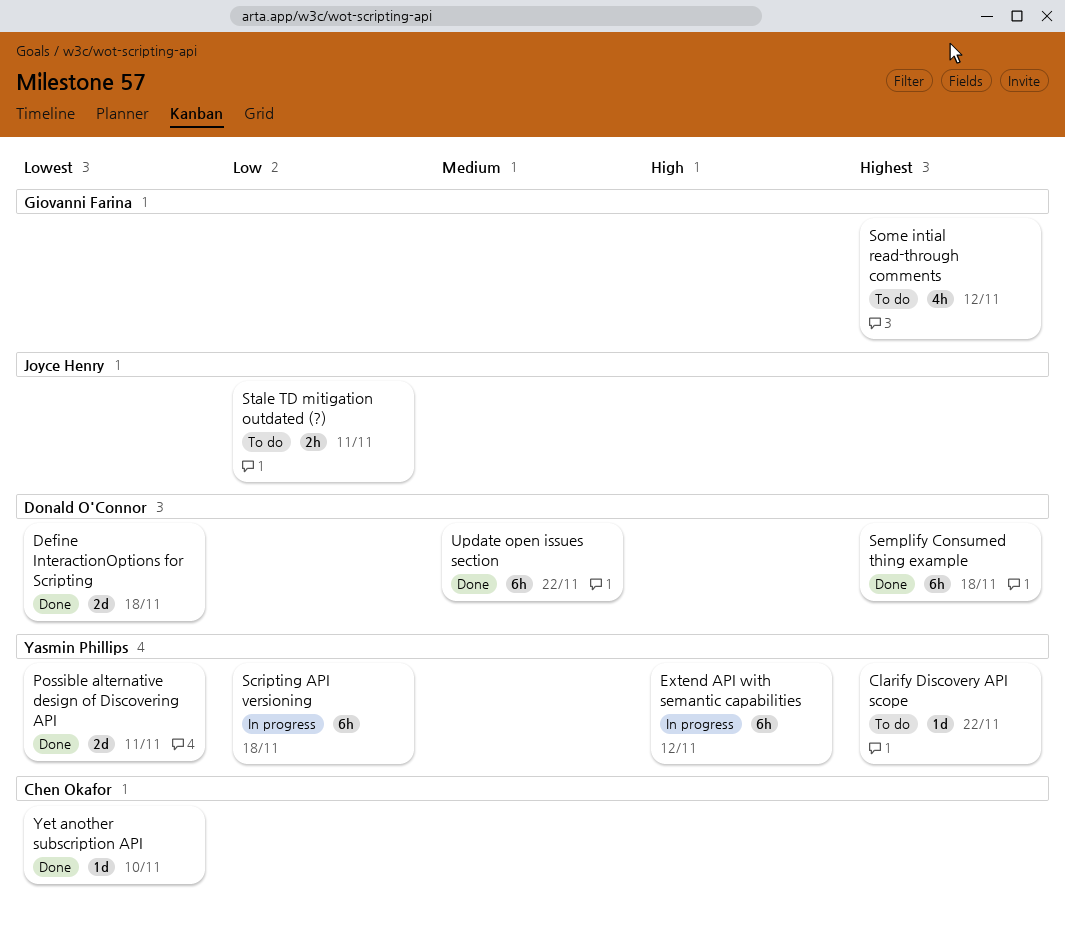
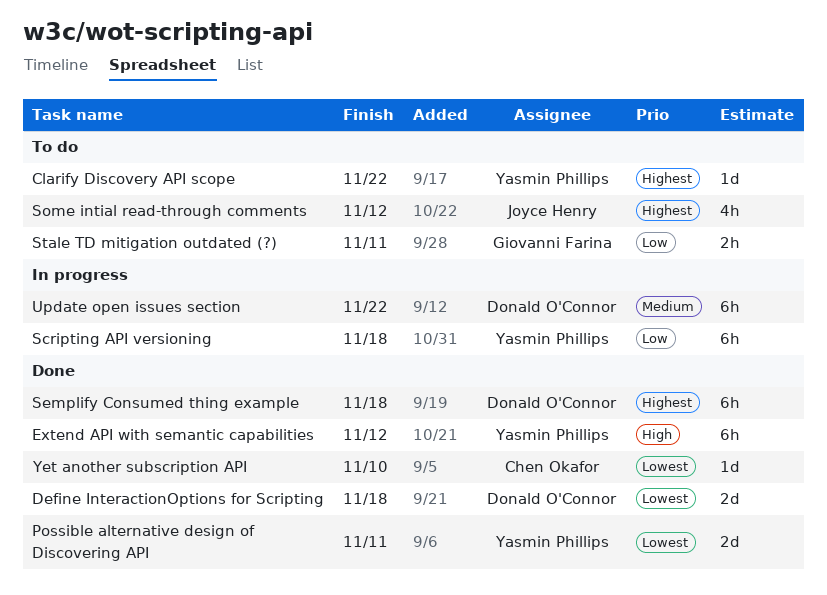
Extend API with semantic capabilities, status: In progress -> Done
Some intial read-through comments, owner: Giovanni Farina -> Joyce Henry
Stale TD mitigation outdated (?), owner: Joyce Henry -> Giovanni Farina
Update open issues section, status: Done -> In progress

